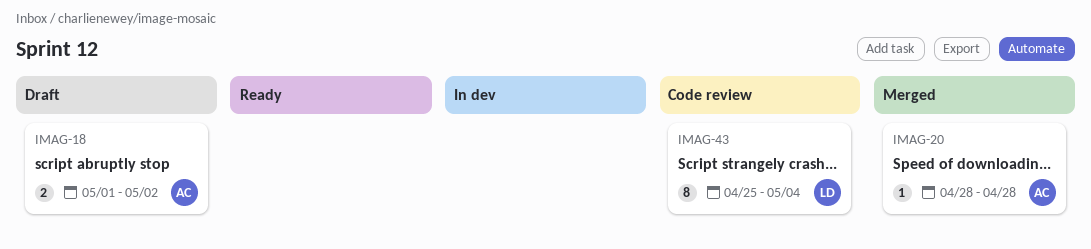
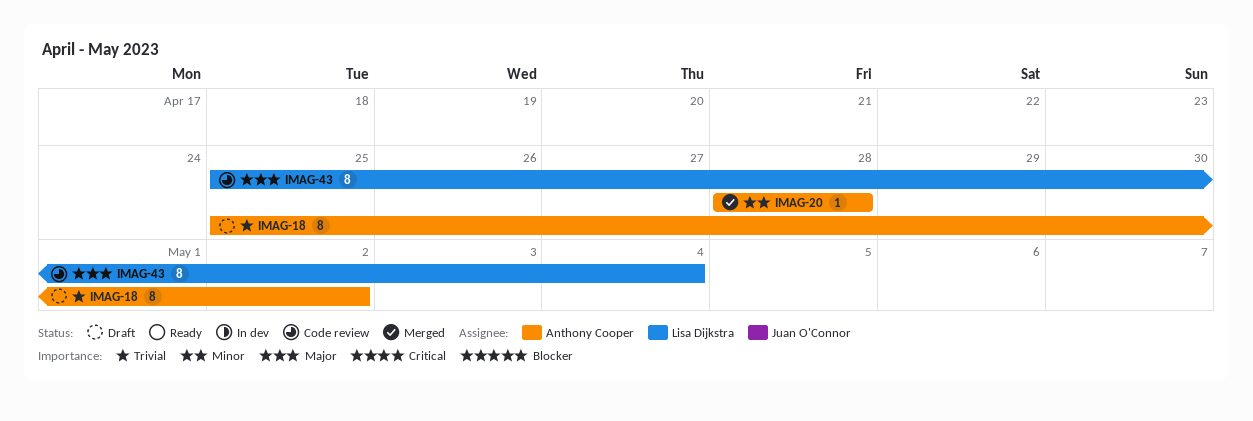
IMAG-18, estimate: 2 -> 8
IMAG-18, start: May 1 -> Apr 25

